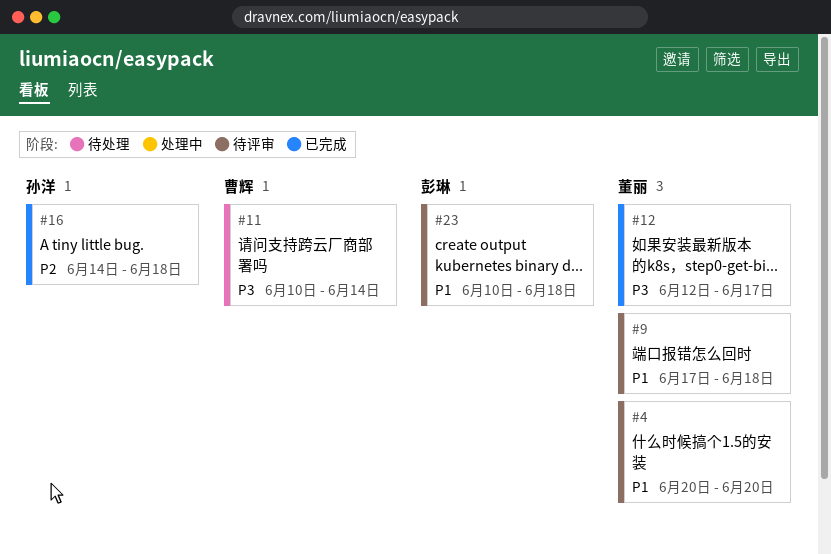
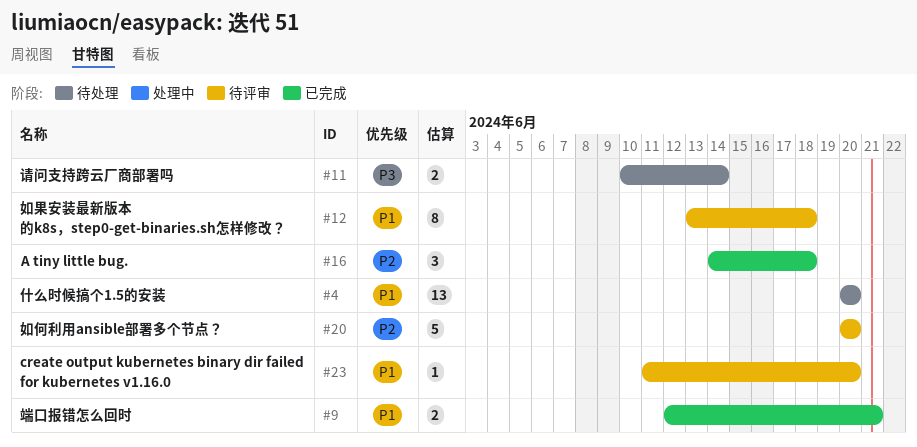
#4, status: 待评审 -> 待处理
#9, status: 待评审 -> 已完成
#9, start: Jun 17 -> Jun 12
#9, due: Jun 18 -> Jun 21
#12, status: 已完成 -> 待评审
#12, priority: P3 -> P1
#12, start: Jun 12 -> Jun 13
#12, due: Jun 17 -> Jun 18
#20: none -> present
#23, start: Jun 10 -> Jun 11
#23, due: Jun 18 -> Jun 20

